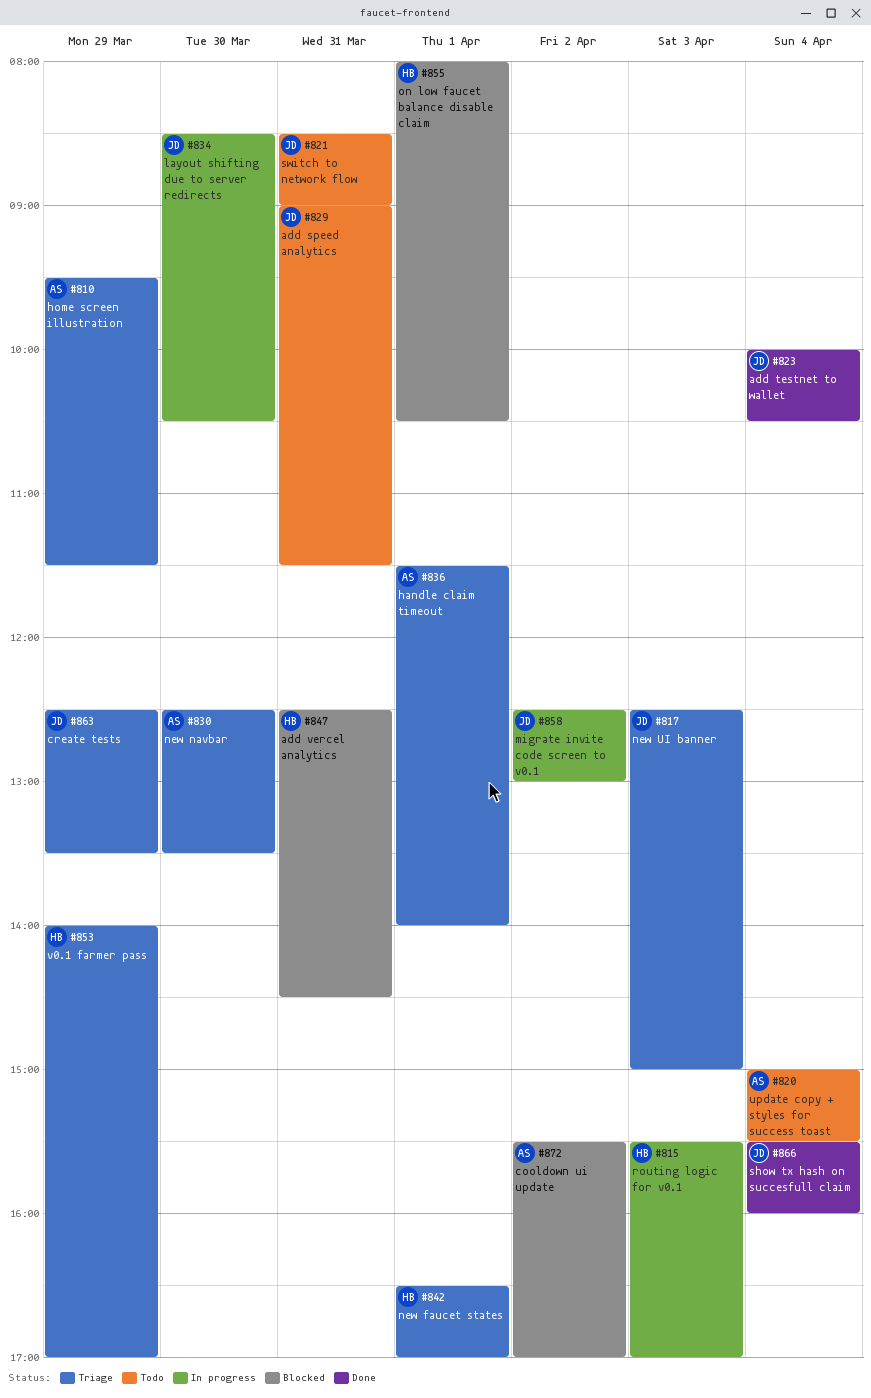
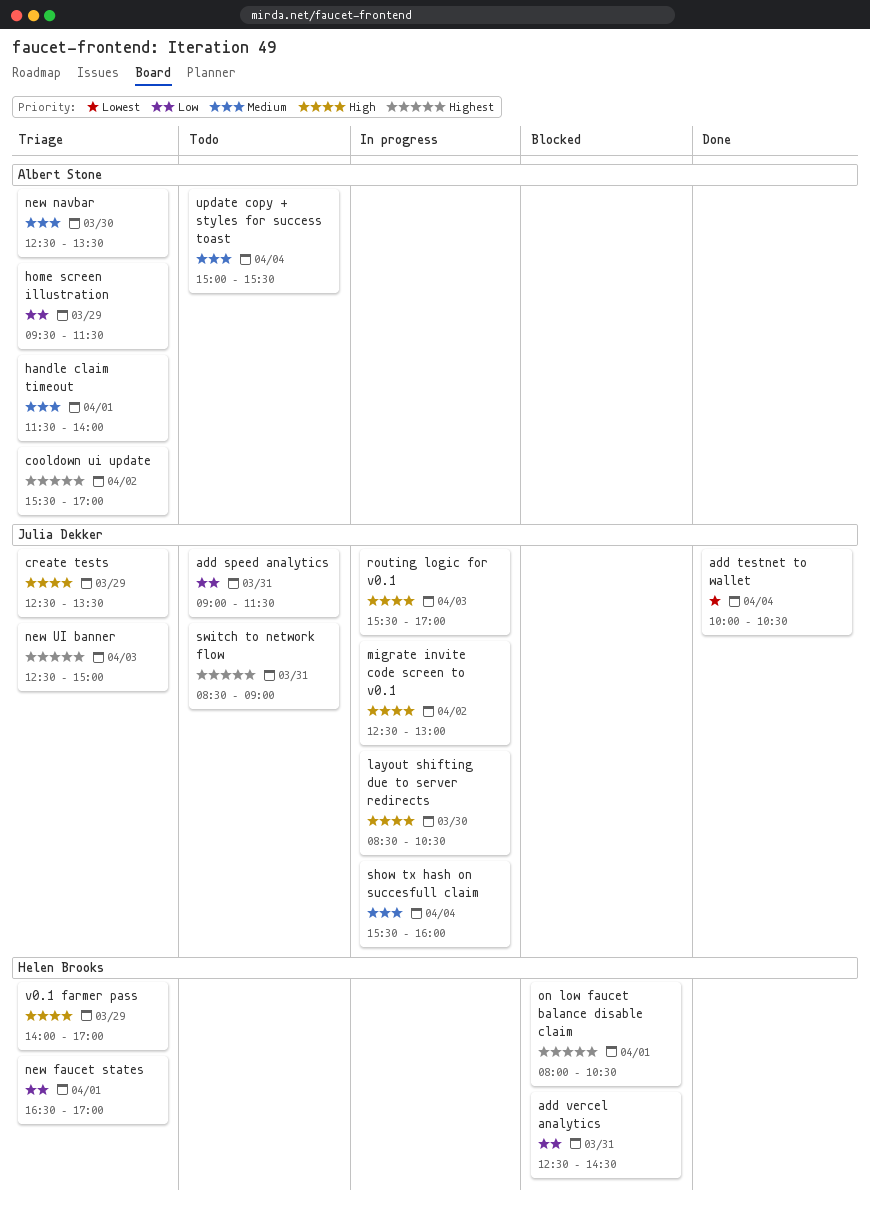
cooldown ui update, status: Blocked -> Triage
routing logic for v0.1, owner: Helen Brooks -> Julia Dekker
show tx hash on succesfull claim, status: Done -> In progress

